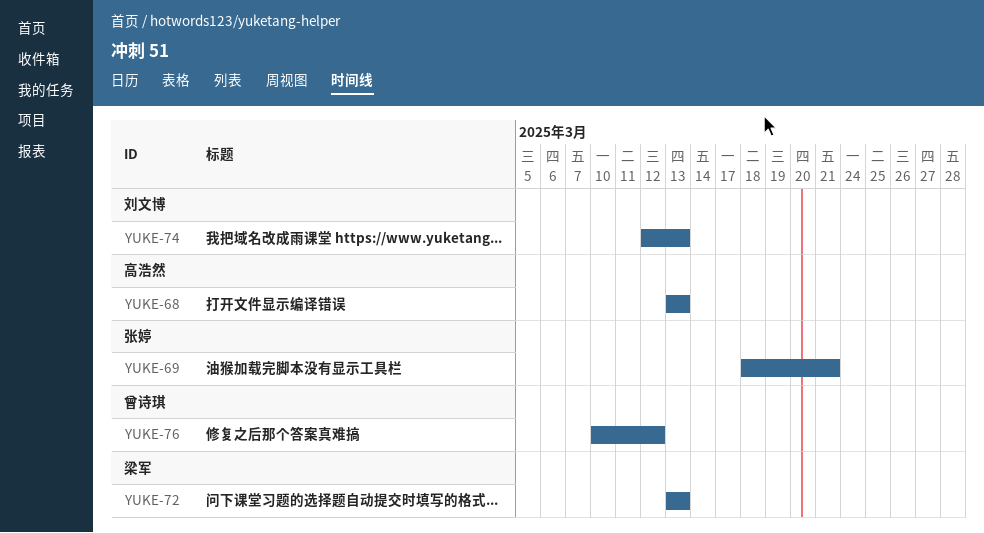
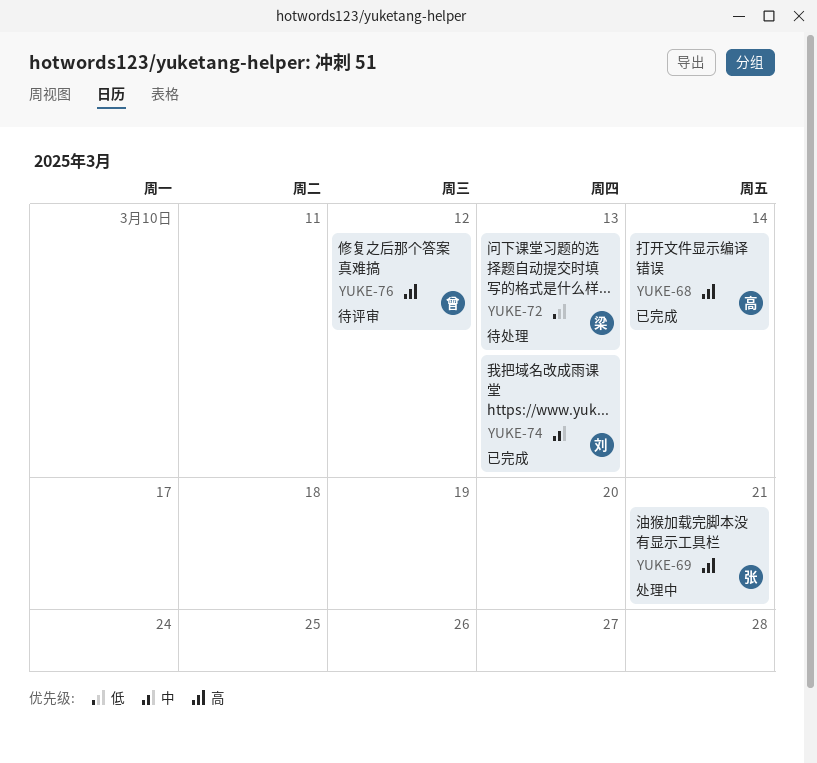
YUKE-68, due: Mar 13 -> Mar 14

